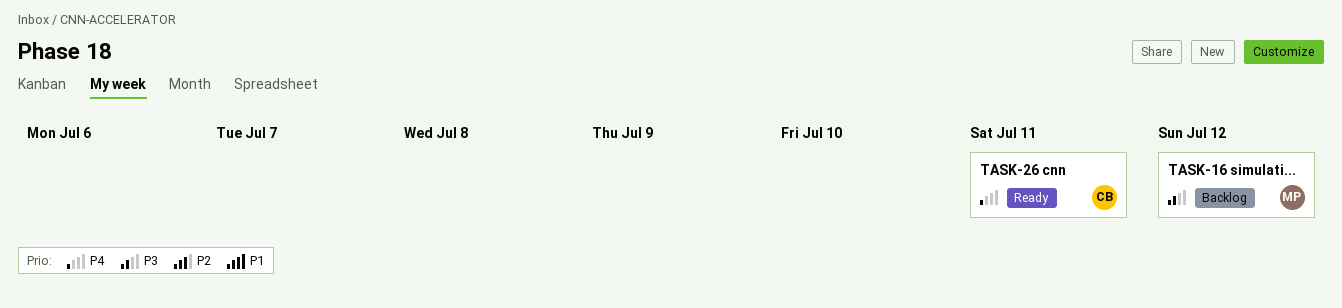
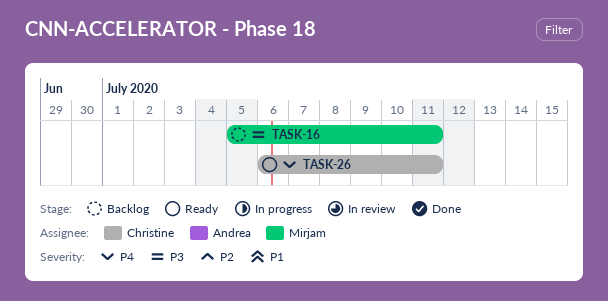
TASK-16, due: Jul 12 -> Jul 11

